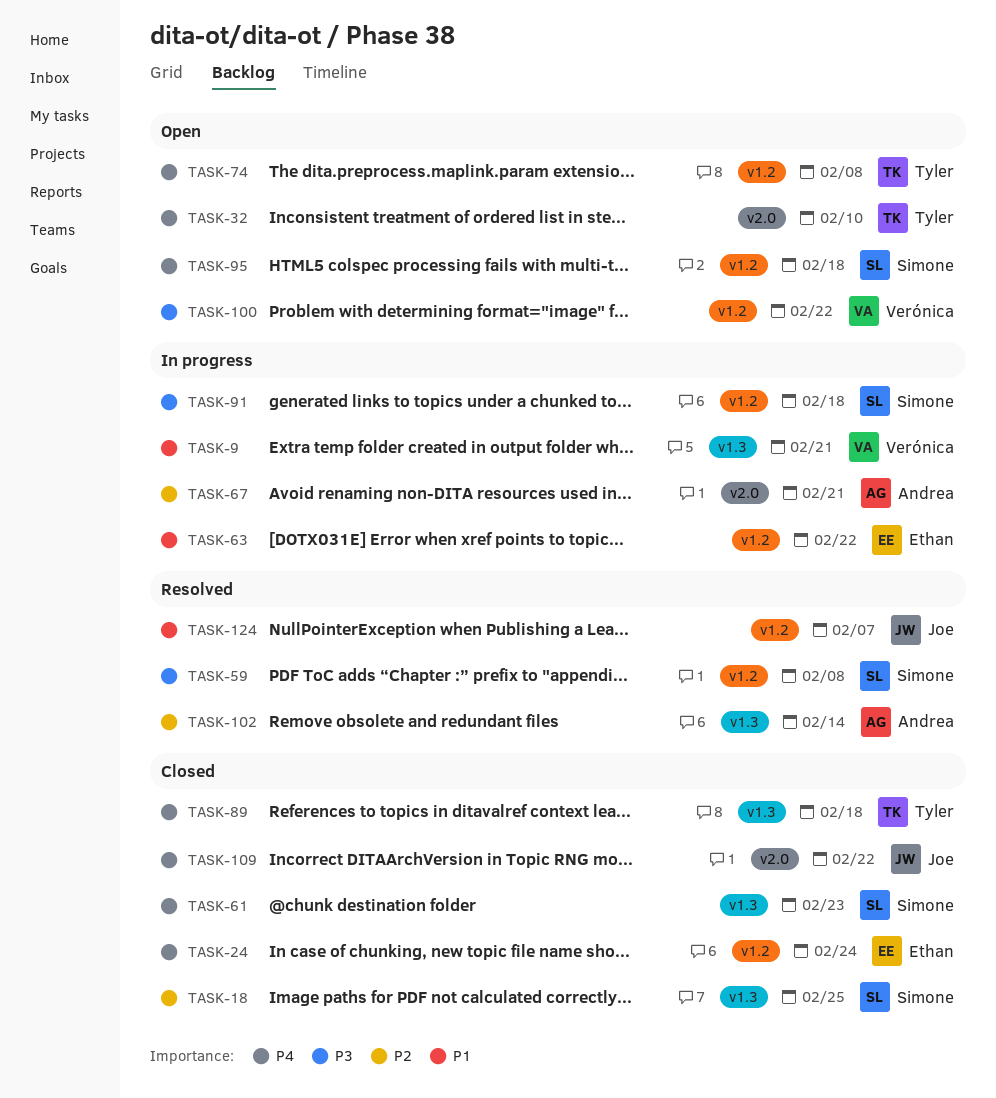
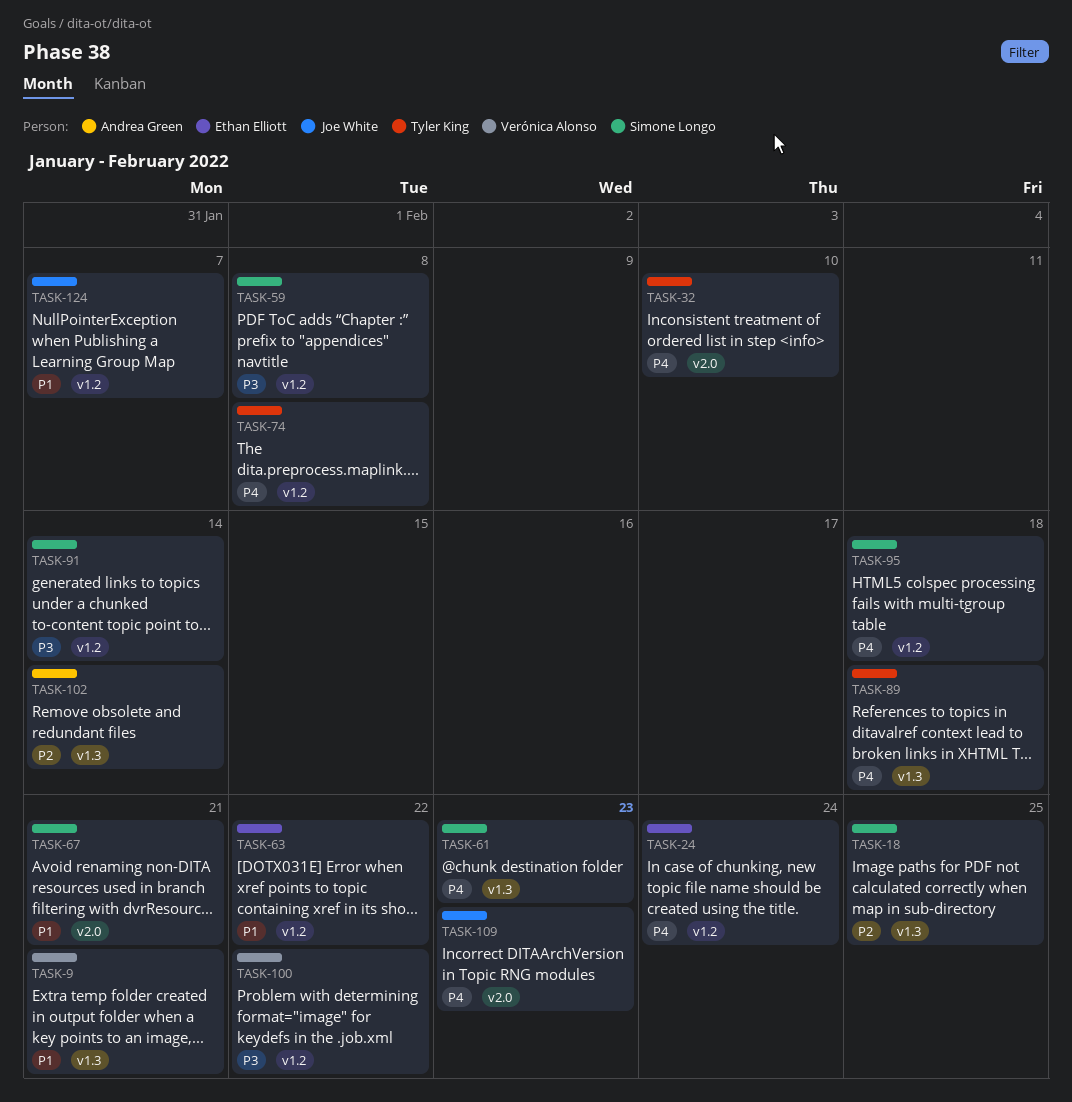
TASK-67, owner: Andrea Green -> Simone Longo
TASK-67, priority: P2 -> P1
TASK-91, due: Feb 18 -> Feb 14
TASK-109, due: Feb 22 -> Feb 23

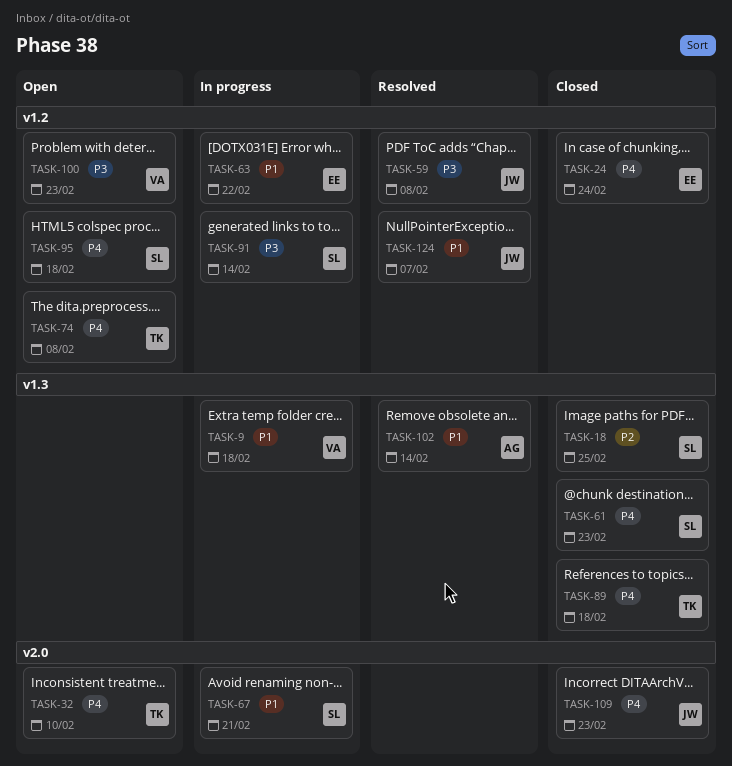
TASK-9, due: Feb 21 -> Feb 18
TASK-59, owner: Simone Longo -> Joe White
TASK-100, due: Feb 22 -> Feb 23
TASK-102, priority: P2 -> P1

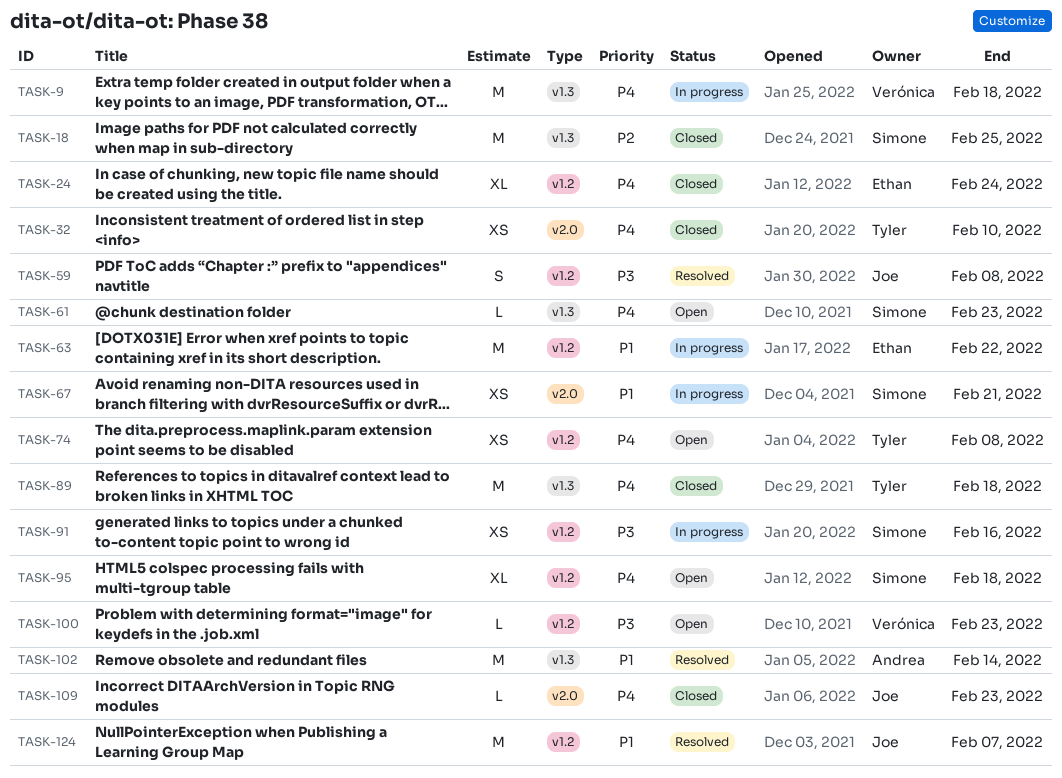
TASK-9, priority: P1 -> P4
TASK-32, status: Open -> Closed
TASK-61, status: Closed -> Open
TASK-91, due: Feb 14 -> Feb 16

